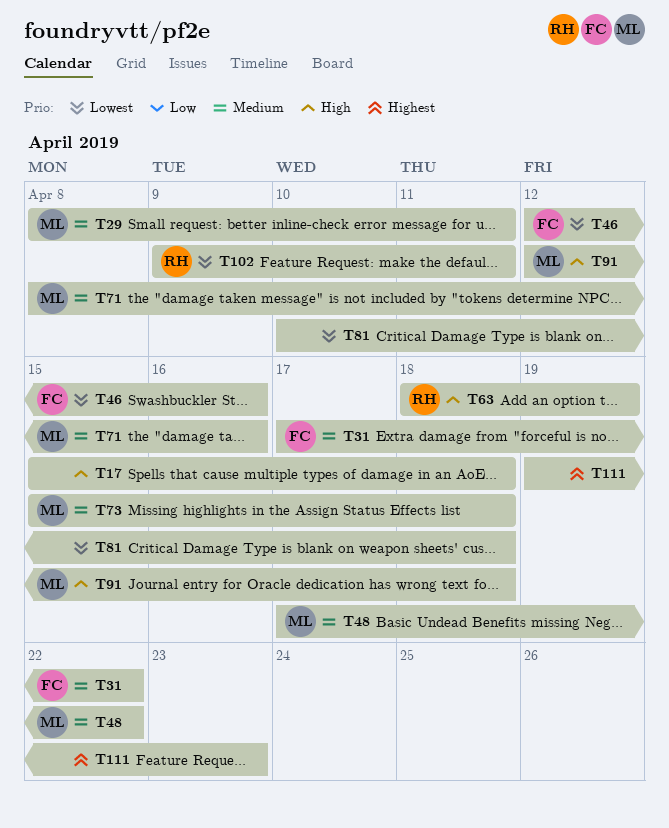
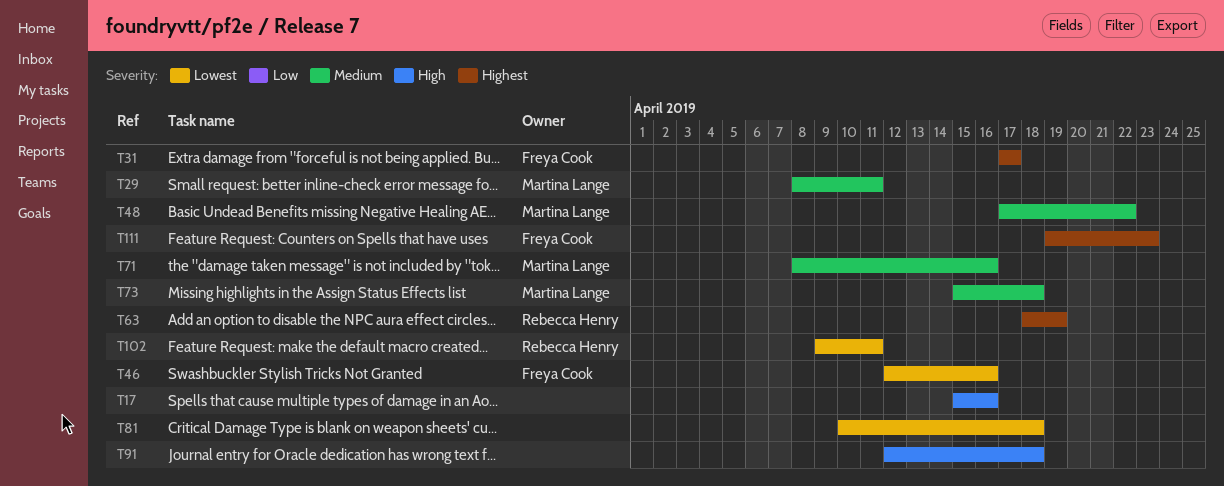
T17, due: Apr 18 -> Apr 16
T31, priority: Medium -> Highest
T31, due: Apr 22 -> Apr 17
T63, priority: High -> Highest
T91, owner: Martina Lange -> none
T111, owner: none -> Freya Cook

